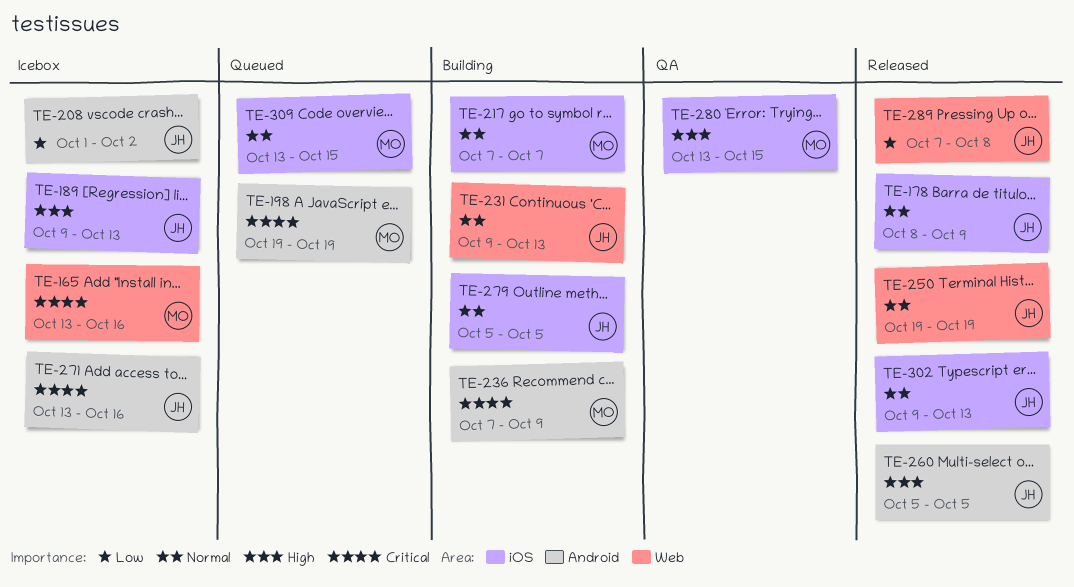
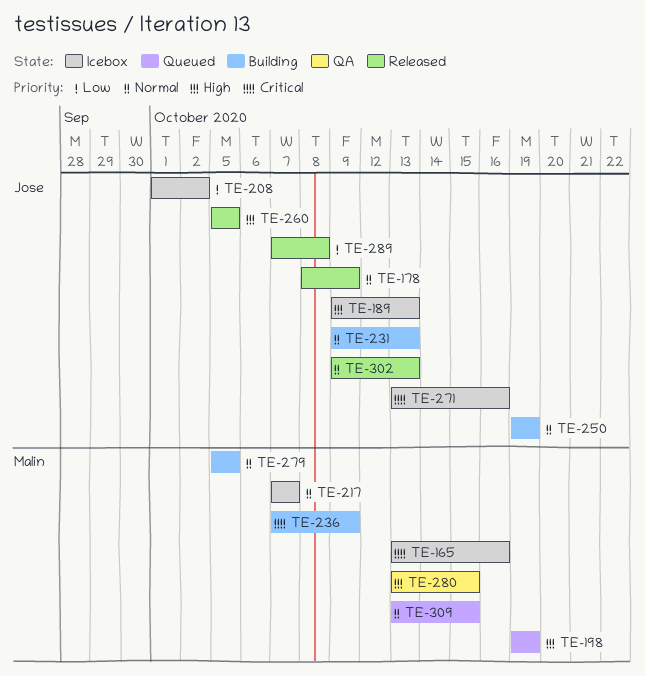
TE-198, priority: Critical -> High
TE-217, status: Building -> Icebox
TE-250, status: Released -> Building
TE-279, owner: Jose -> Malin

